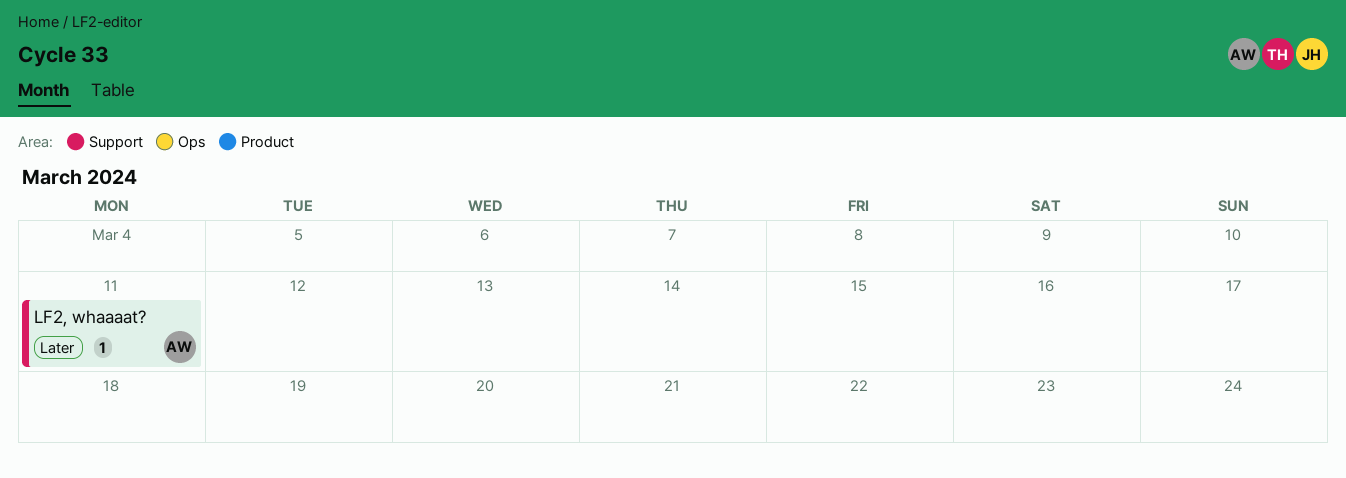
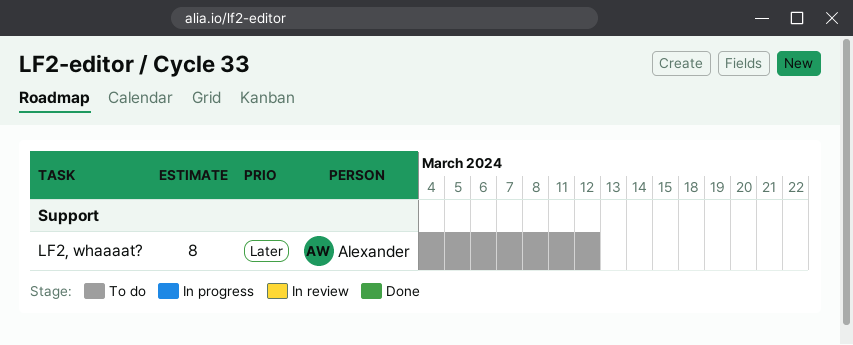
LF2, whaaaat?, estimate: 1 -> 8
LF2, whaaaat?, due: Mar 11 -> Mar 12

